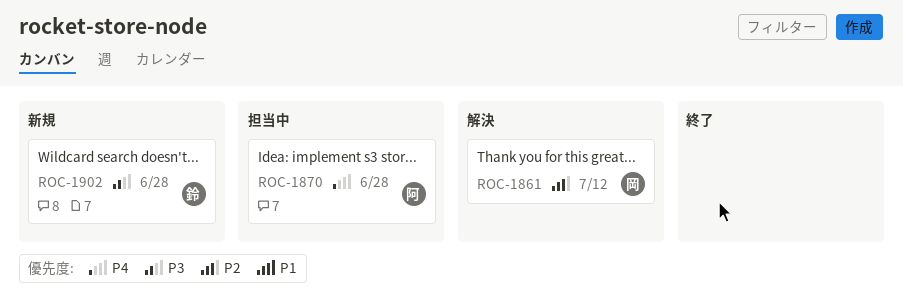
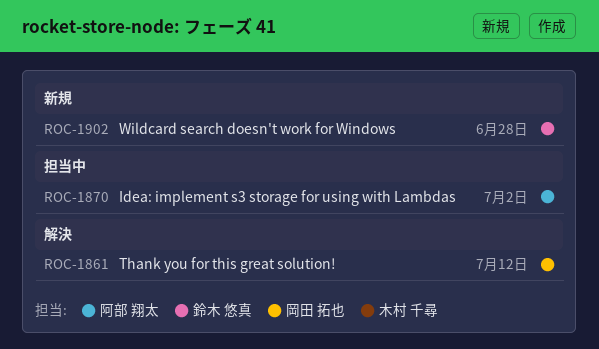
ROC-1870, due: Jun 28 -> Jul 2

